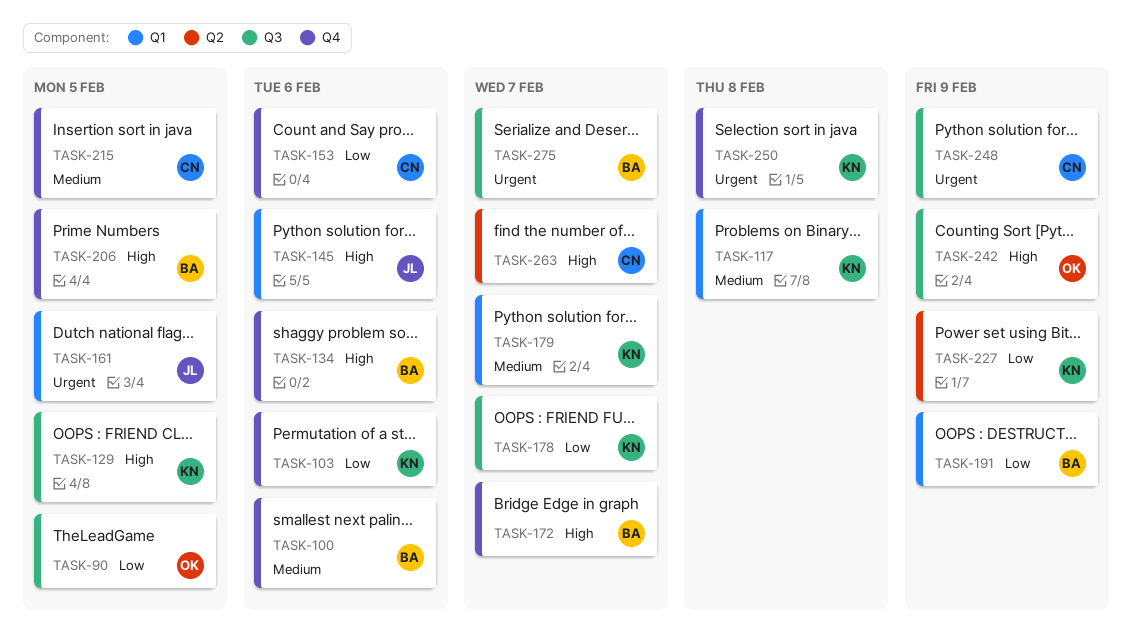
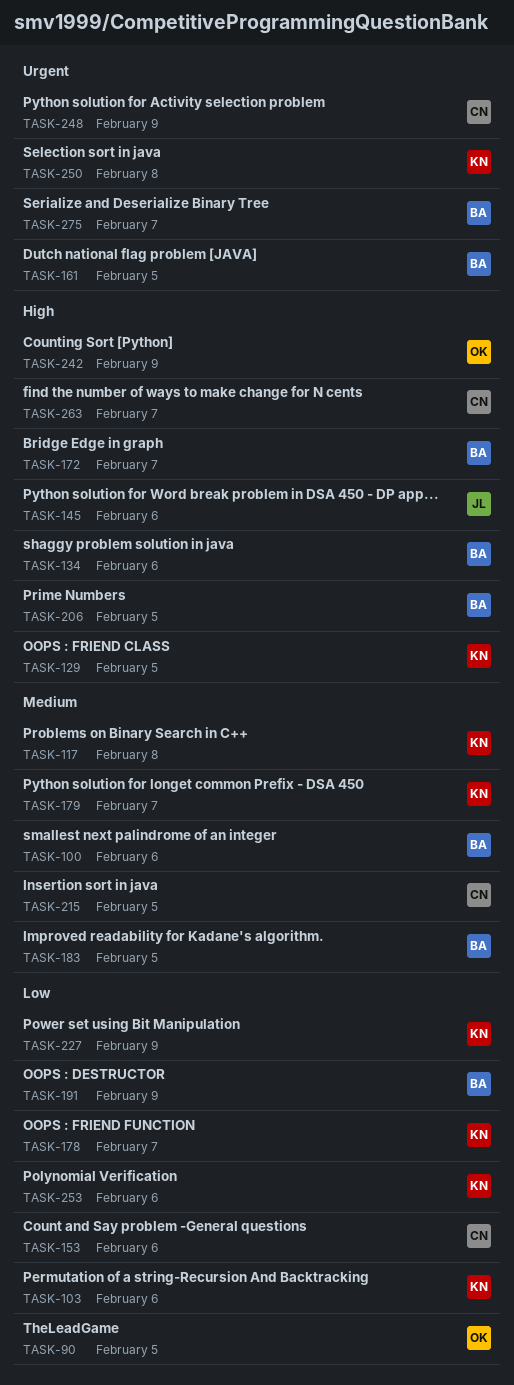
TASK-161, owner: JL -> BA
TASK-183: none -> present
TASK-253: none -> present

